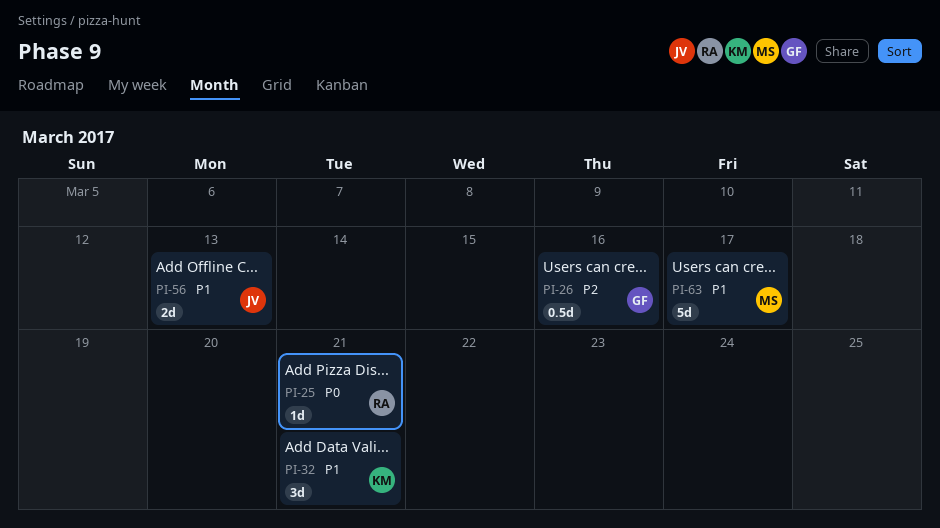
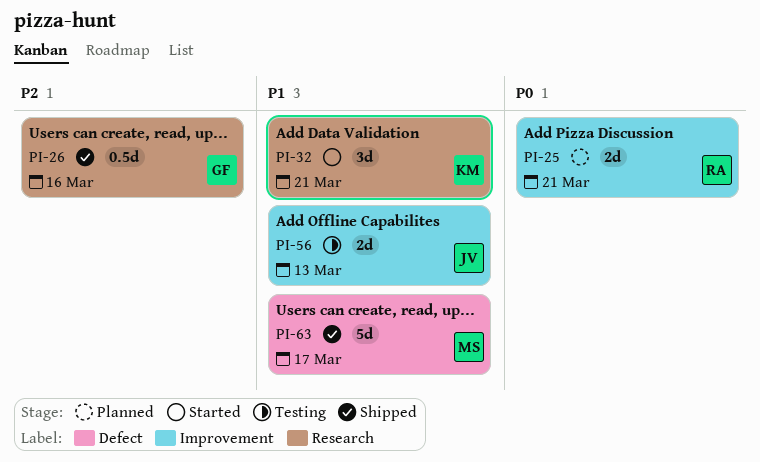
PI-25, estimate: 1d -> 2d

